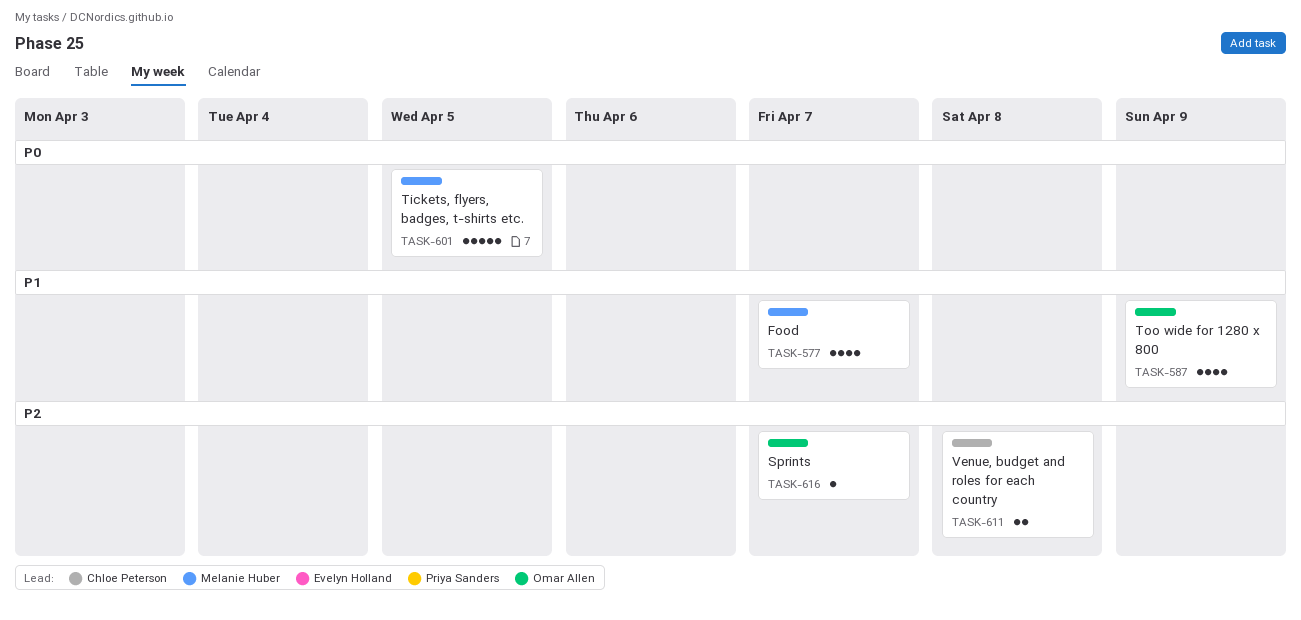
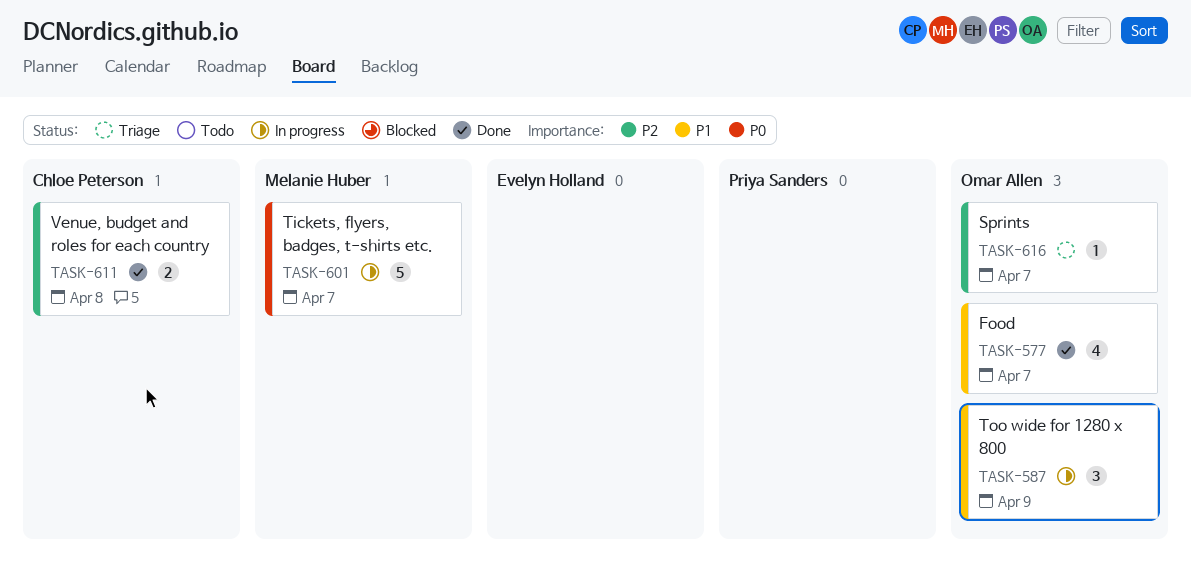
TASK-577, owner: Melanie Huber -> Omar Allen
TASK-587, estimate: 4 -> 3
TASK-601, due: Apr 5 -> Apr 7

